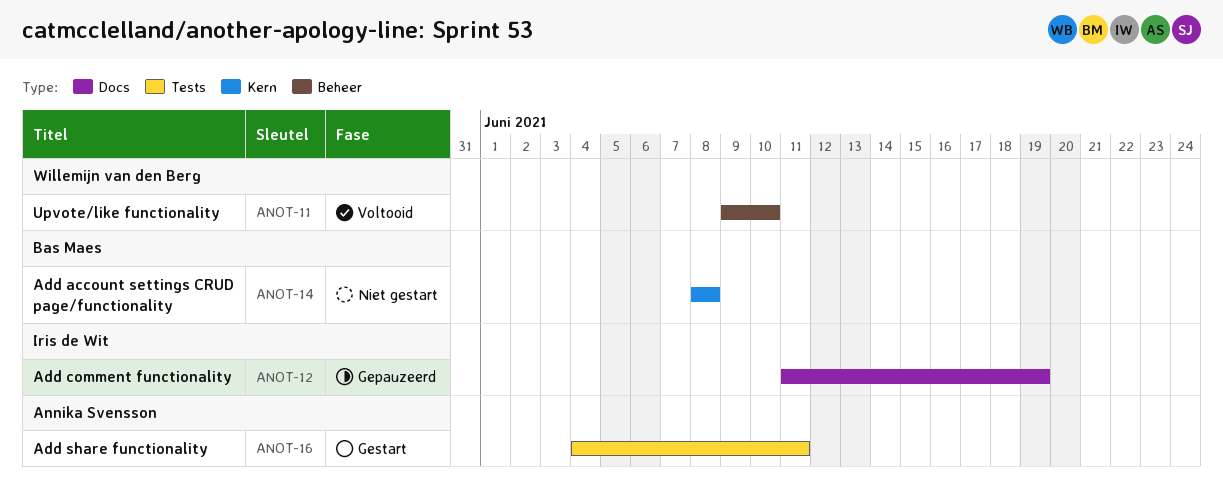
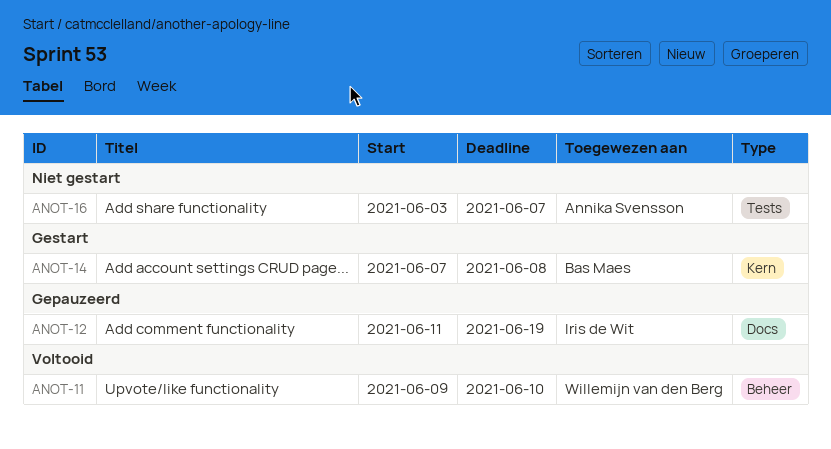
ANOT-14, status: Niet gestart -> Gestart
ANOT-14, start: Jun 8 -> Jun 7
ANOT-16, status: Gestart -> Niet gestart
ANOT-16, start: Jun 4 -> Jun 3
ANOT-16, due: Jun 11 -> Jun 7

